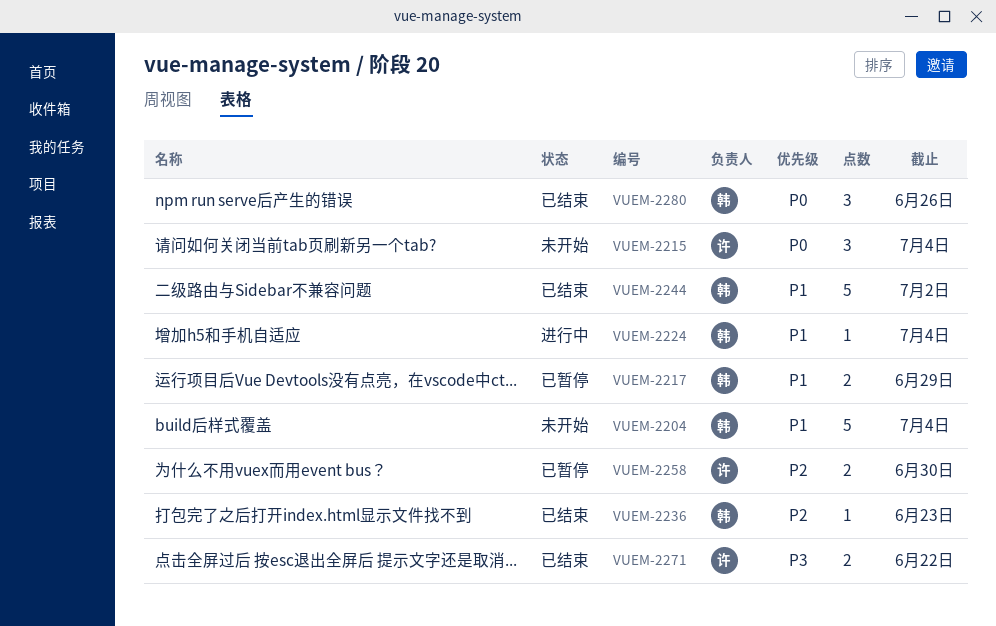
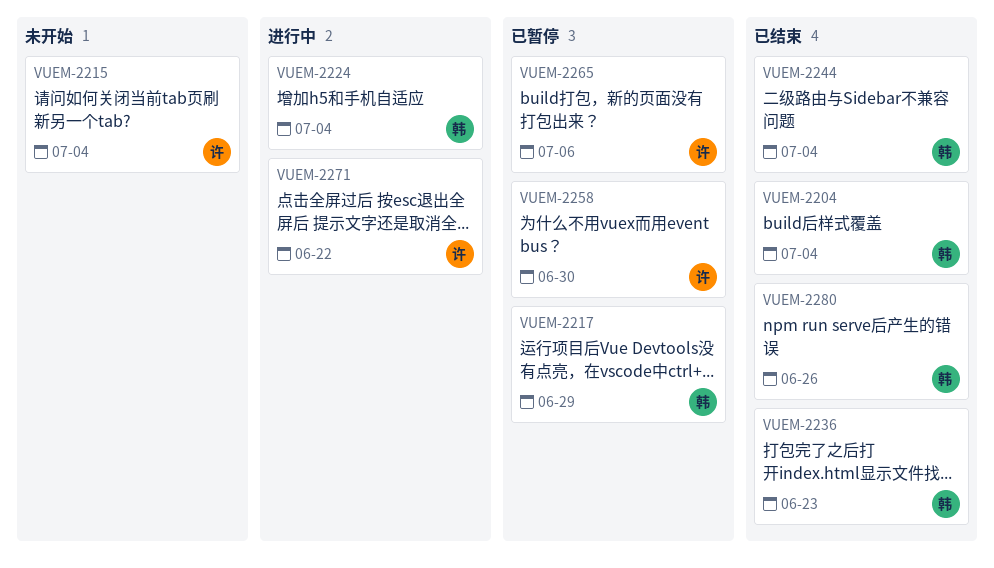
VUEM-2204, status: 未开始 -> 已结束
VUEM-2244, due: Jul 2 -> Jul 4
VUEM-2265: none -> present
VUEM-2271, status: 已结束 -> 进行中

